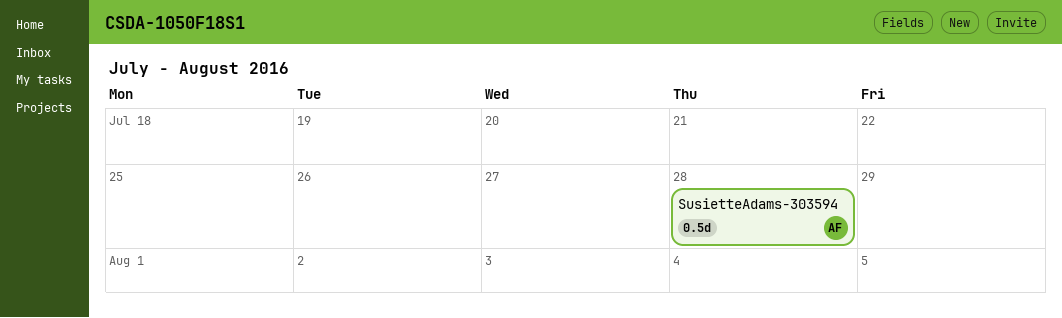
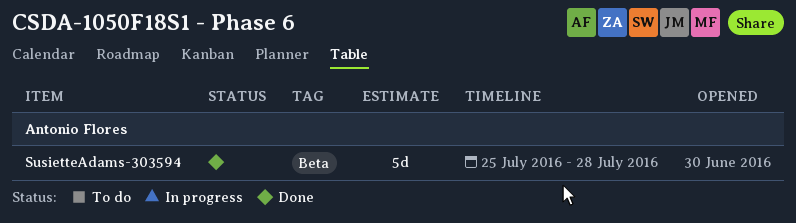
SusietteAdams-303594, estimate: 0.5d -> 5d

